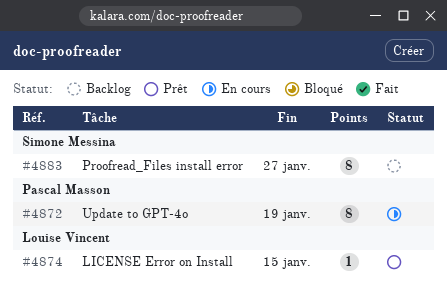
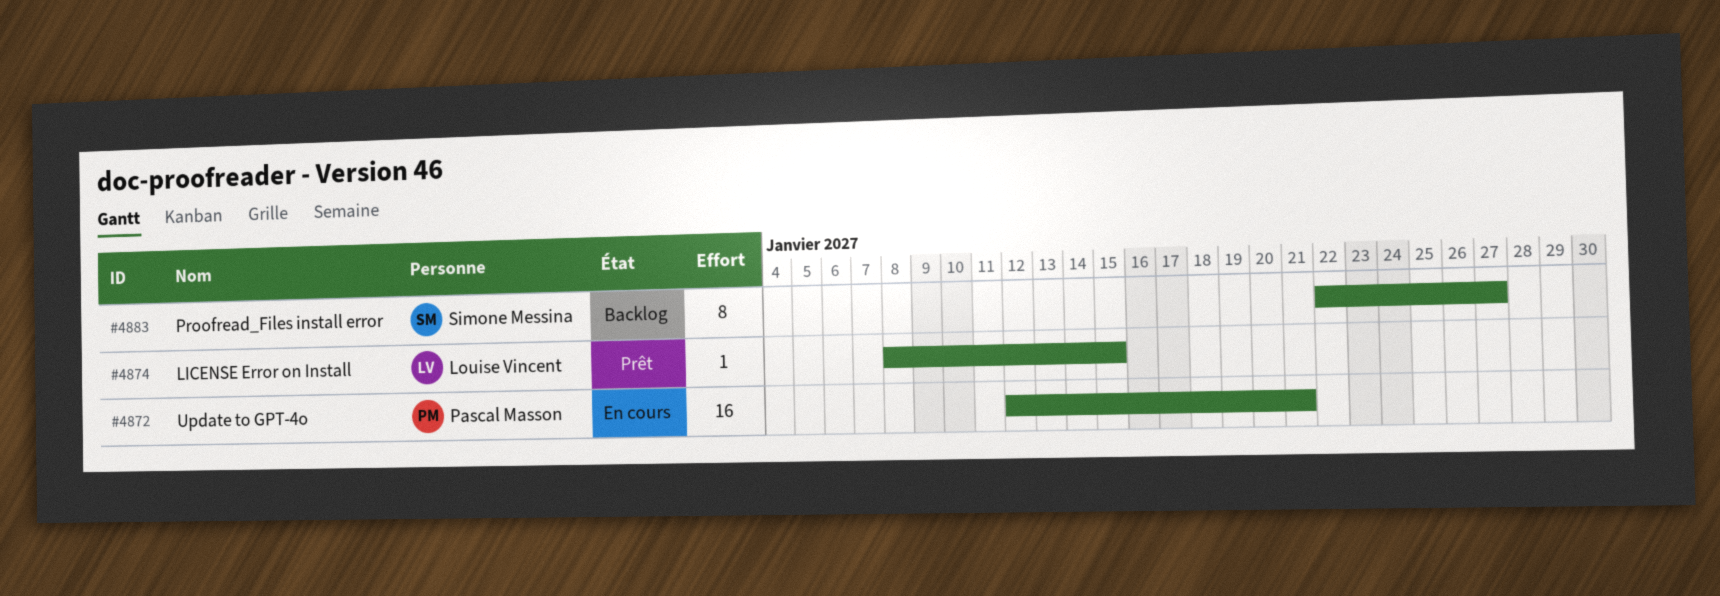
#4872, estimate: 8 -> 16
#4872, due: Jan 19 -> Jan 21

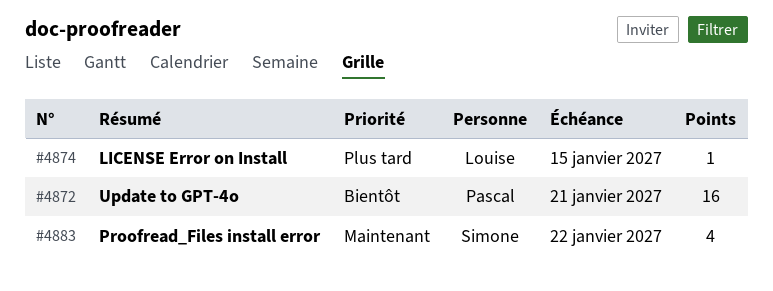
#4883, estimate: 8 -> 4
#4883, due: Jan 27 -> Jan 22

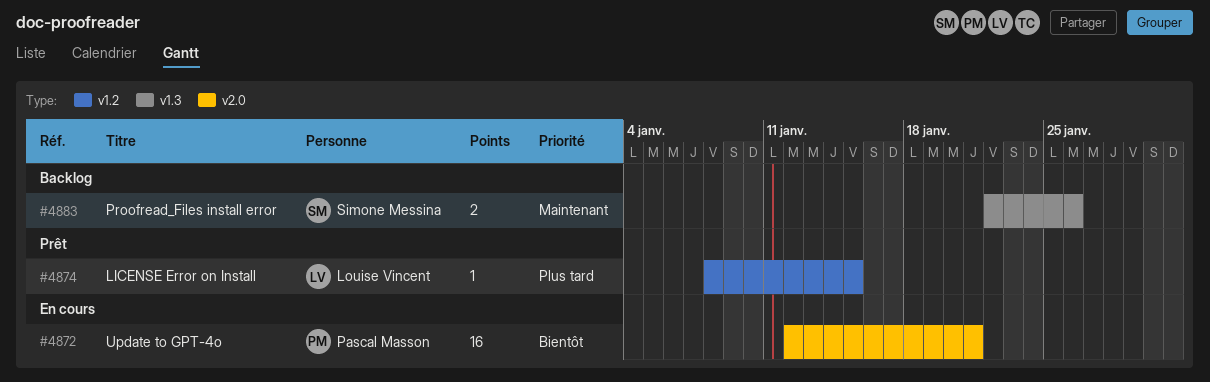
#4883, estimate: 4 -> 2
#4883, due: Jan 22 -> Jan 26

